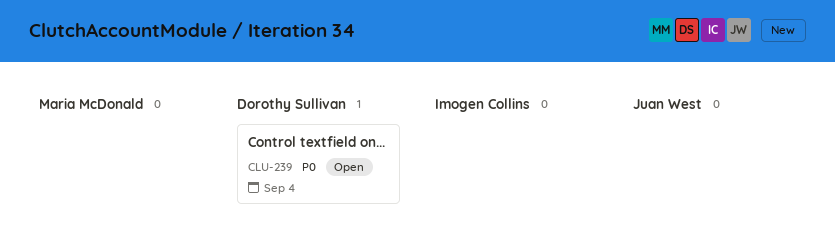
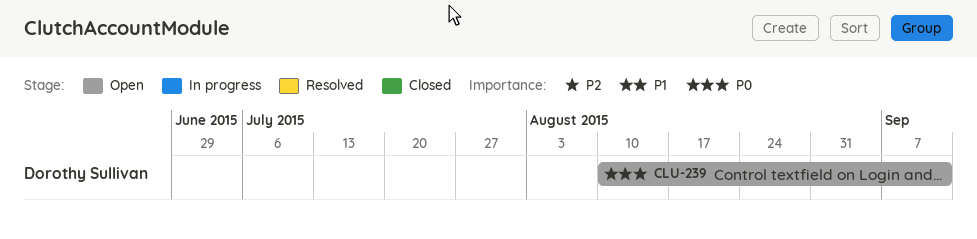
CLU-239, due: Sep 4 -> Sep 11

